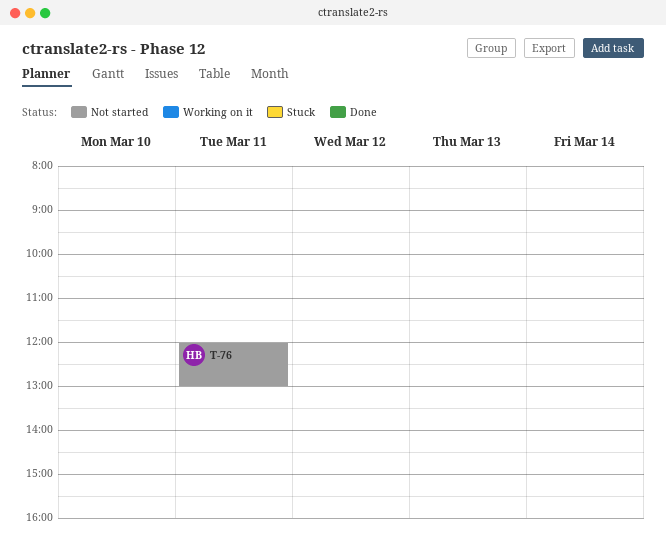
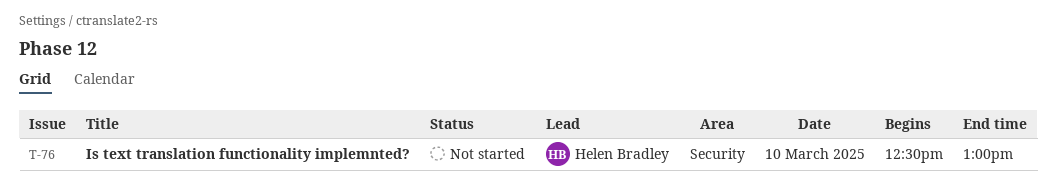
T-76, day: Mar 11 -> Mar 10
T-76, begins: 12:00 -> 12:30

